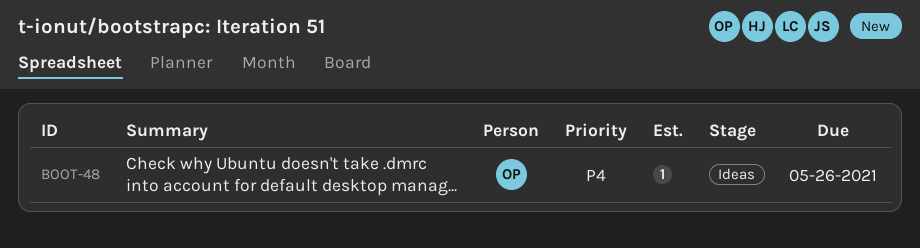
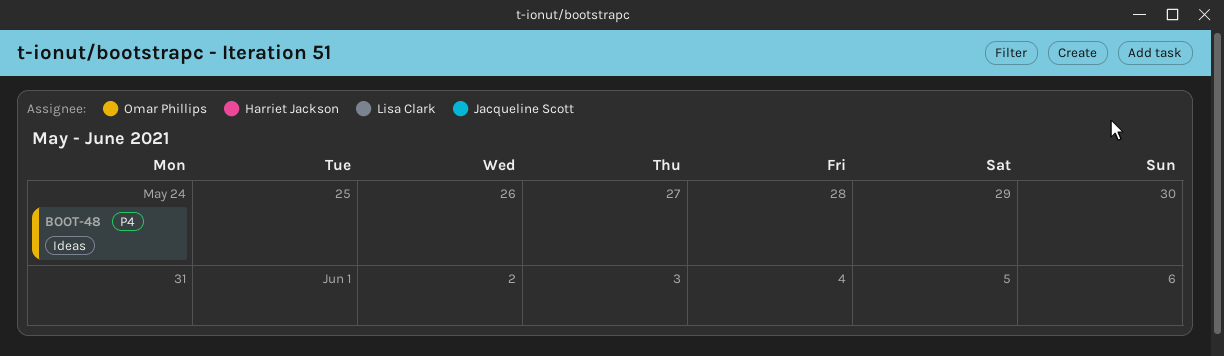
BOOT-48, due: May 26 -> May 24

